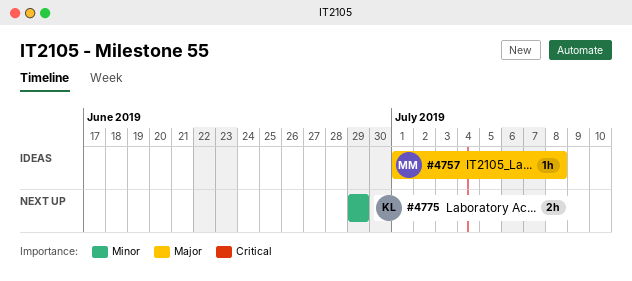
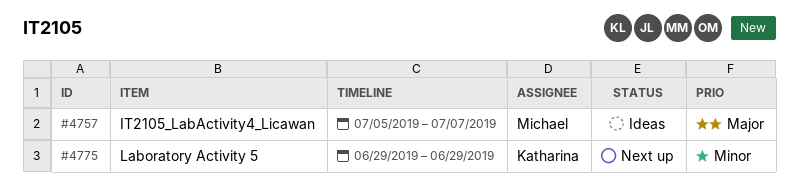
#4757, start: Jul 1 -> Jul 5
#4757, due: Jul 8 -> Jul 7

